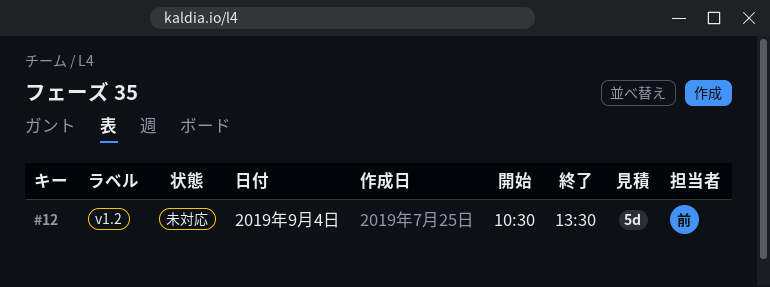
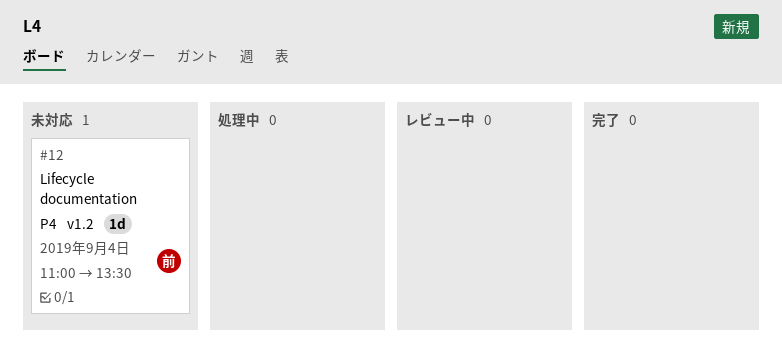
#12, estimate: 5d -> 1d
#12, begins: 10:30 -> 11:00

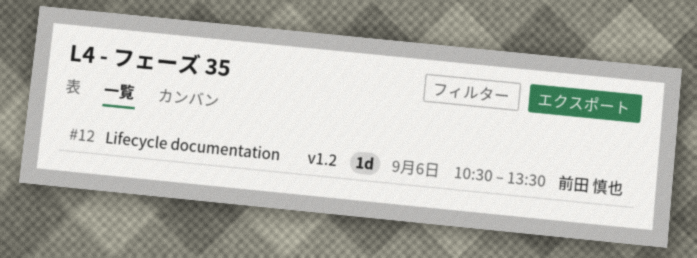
#12, day: Sep 4 -> Sep 6
#12, begins: 11:00 -> 10:30

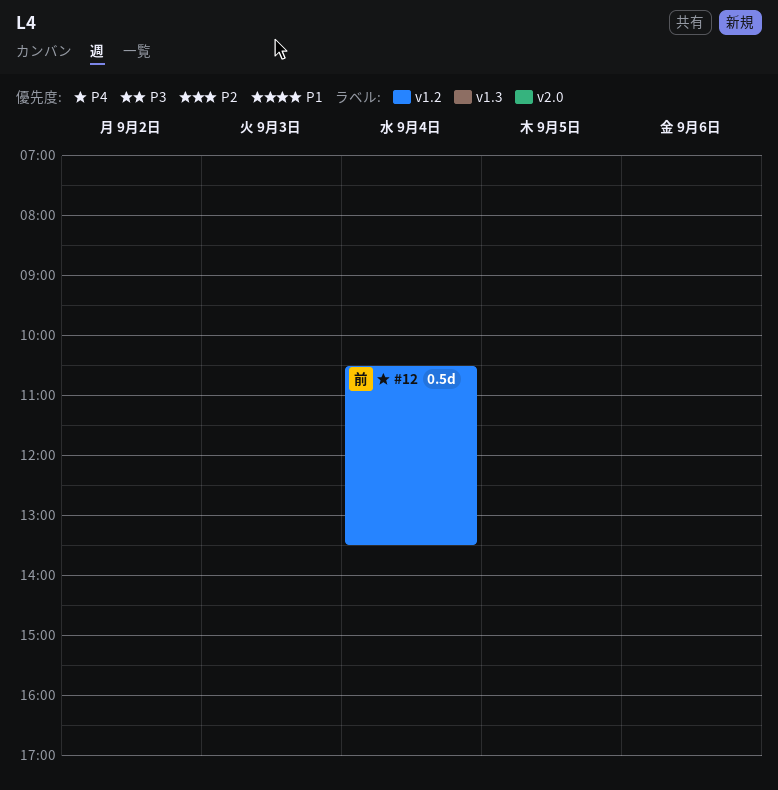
#12, estimate: 1d -> 0.5d
#12, day: Sep 6 -> Sep 4

